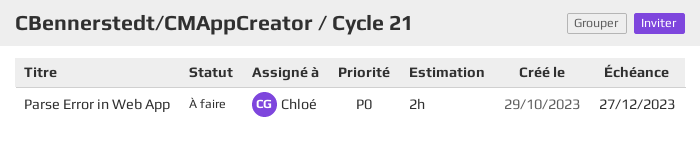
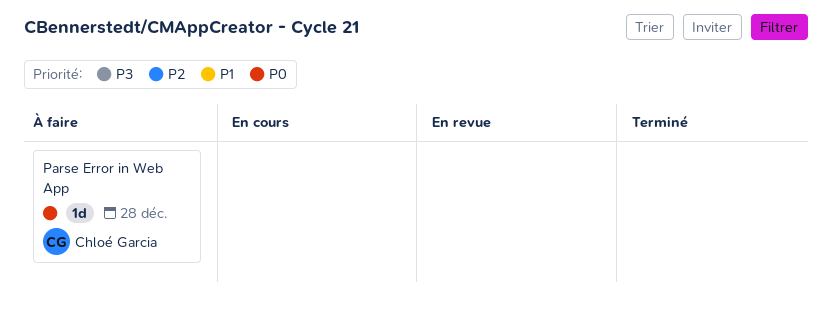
Parse Error in Web App, estimate: 2h -> 1d
Parse Error in Web App, due: Dec 27 -> Dec 28

